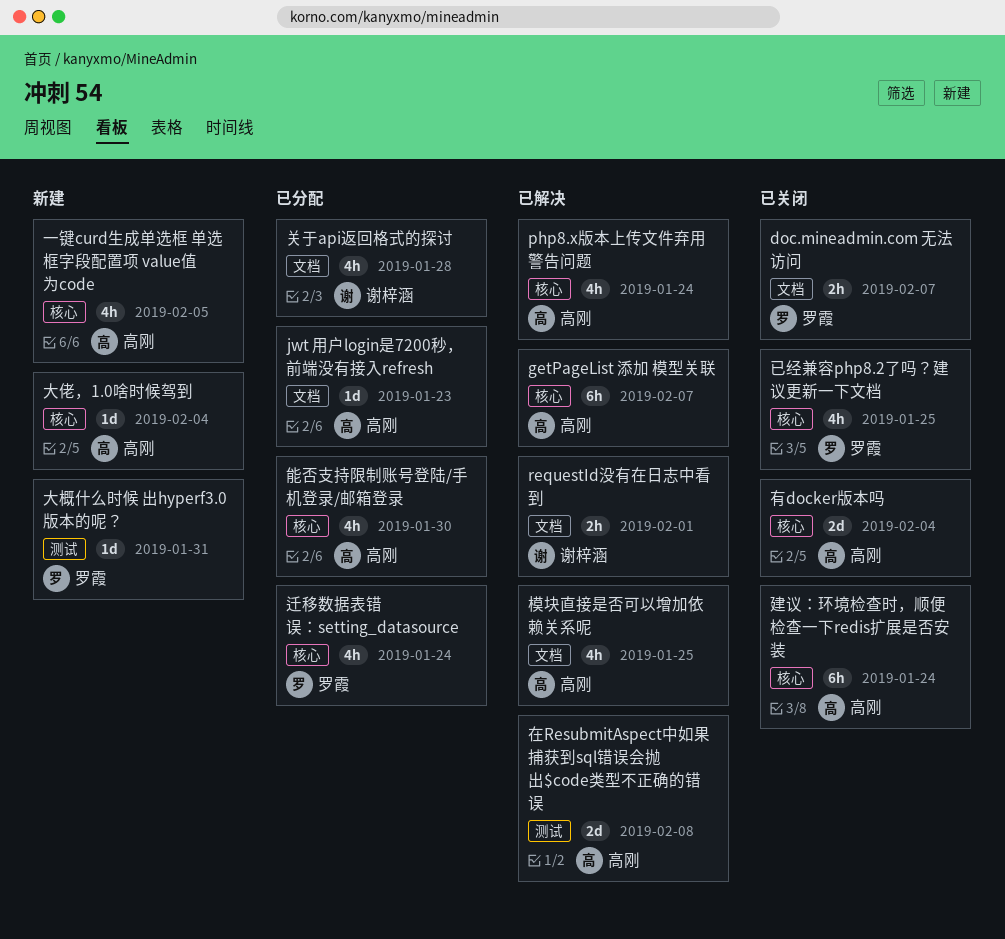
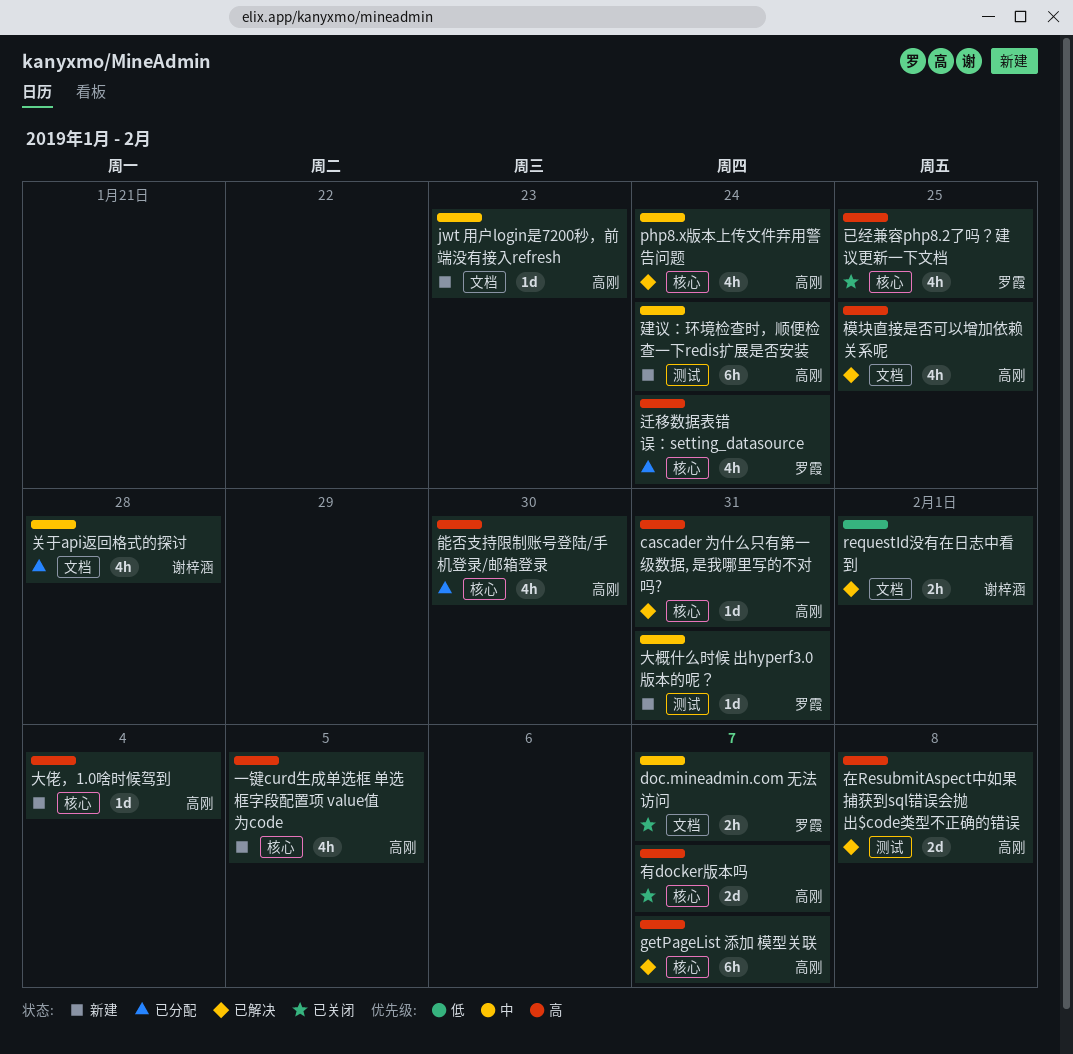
cascader 为什么只有第一级数据, 是我哪里写的不对吗?: none -> present
jwt 用户login是7200秒，前端没有接入refresh, status: 已分配 -> 新建
建议：环境检查时，顺便检查一下redis扩展是否安装, status: 已关闭 -> 新建
建议：环境检查时，顺便检查一下redis扩展是否安装, label: 核心 -> 测试
有docker版本吗, due: Feb 4 -> Feb 7

